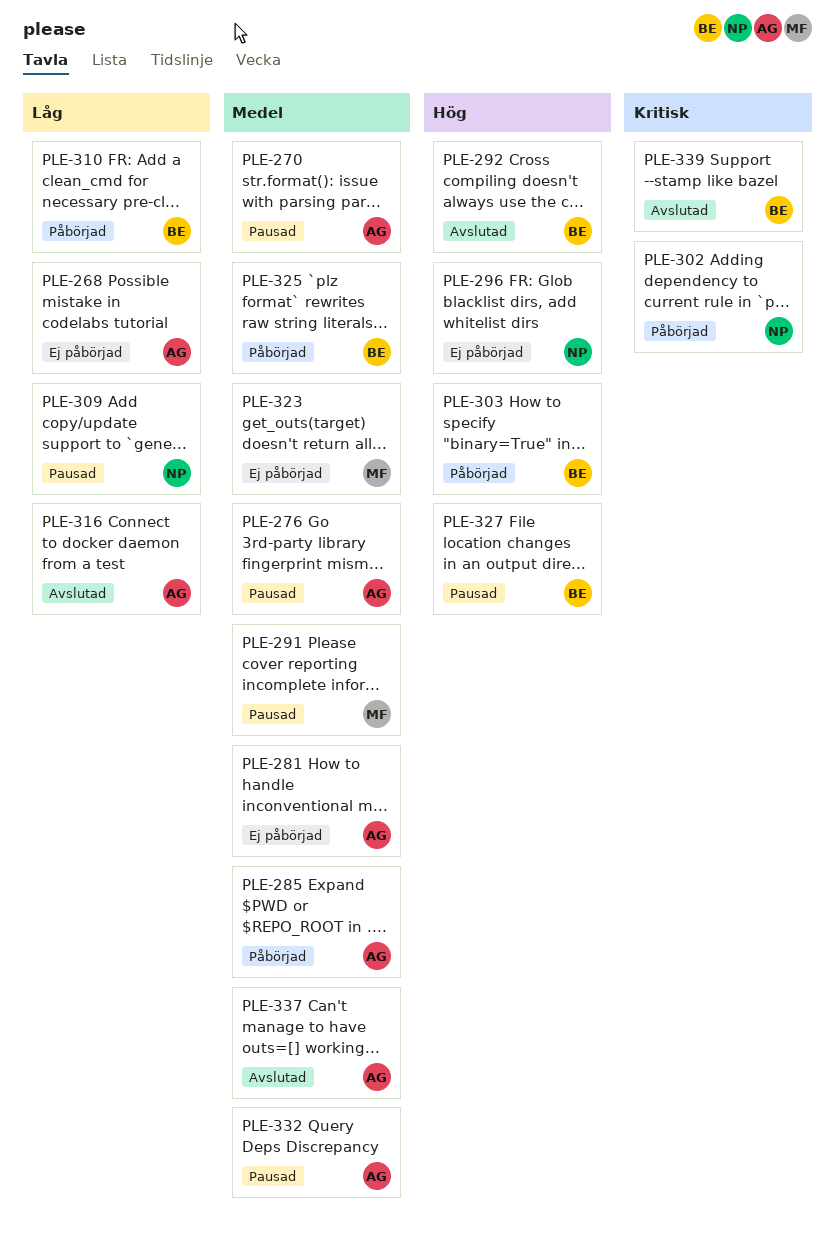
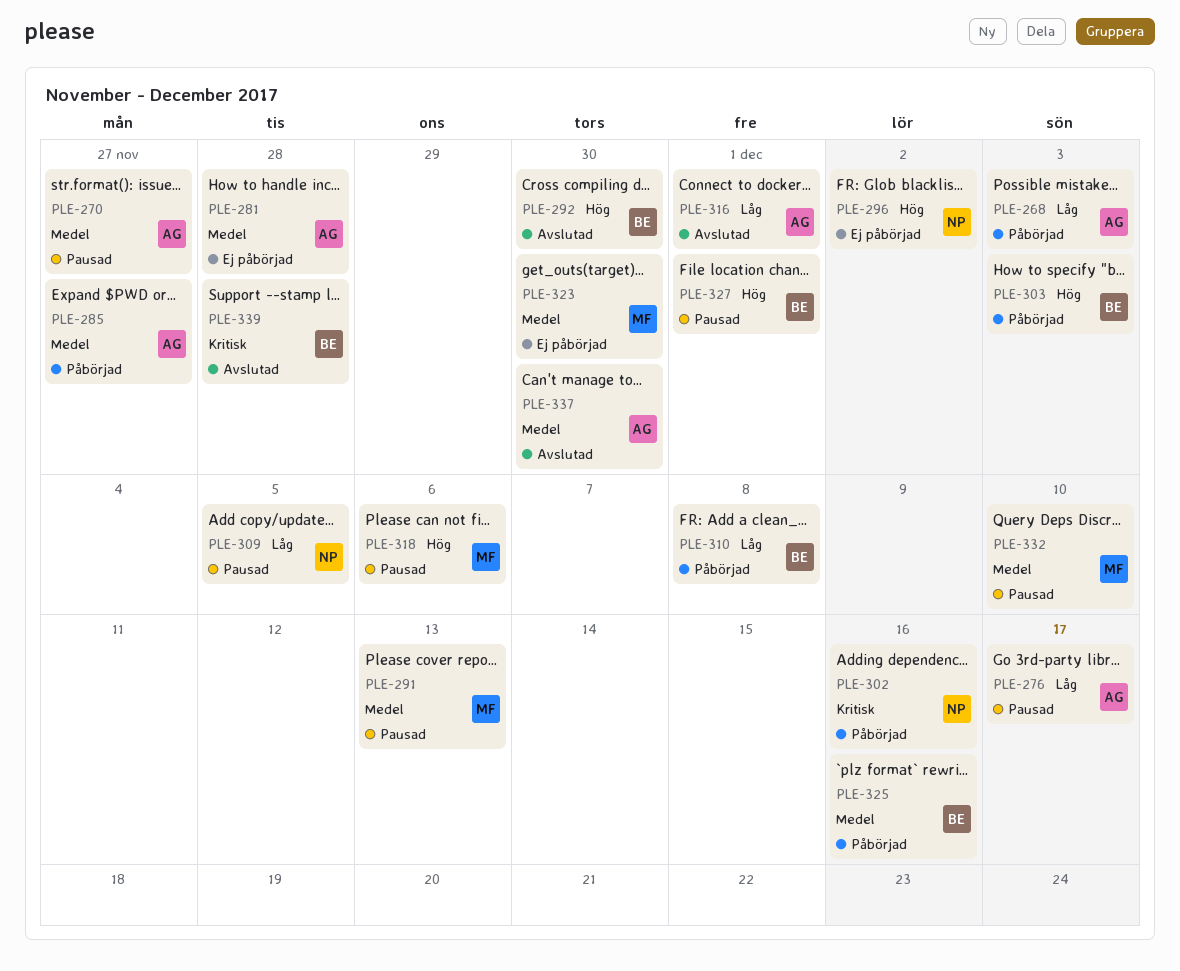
PLE-268, status: Ej påbörjad -> Påbörjad
PLE-276, priority: Medel -> Låg
PLE-318: none -> present
PLE-332, owner: AG -> MF

